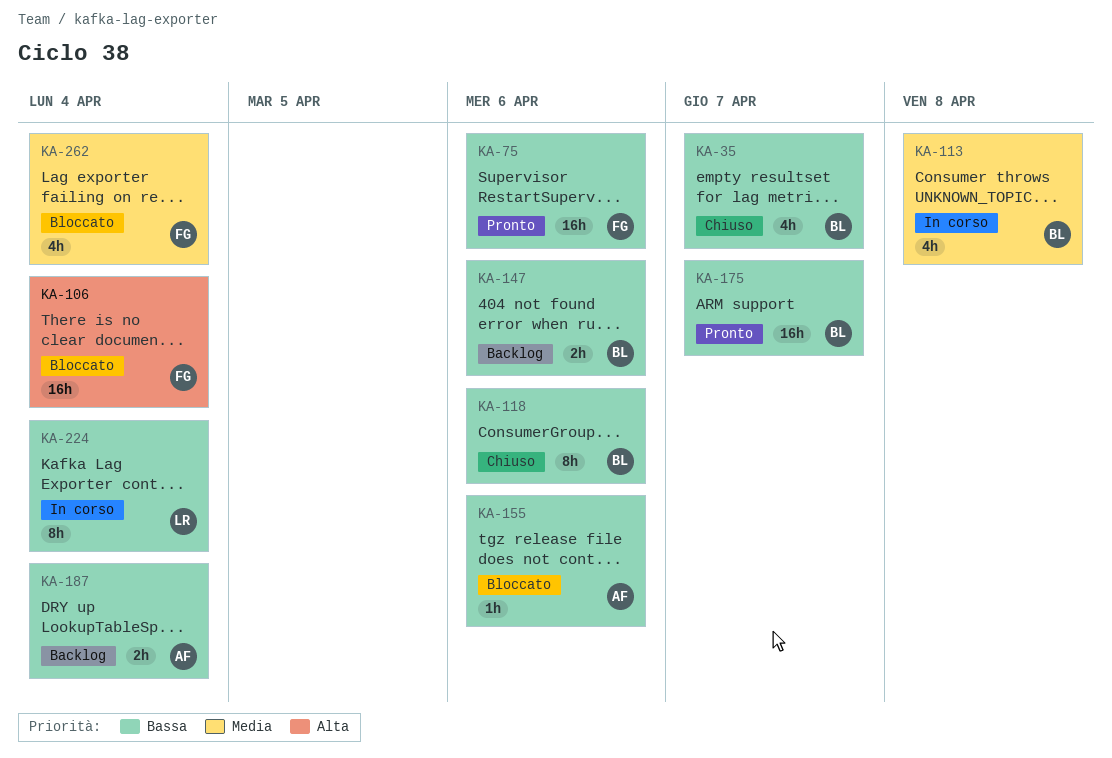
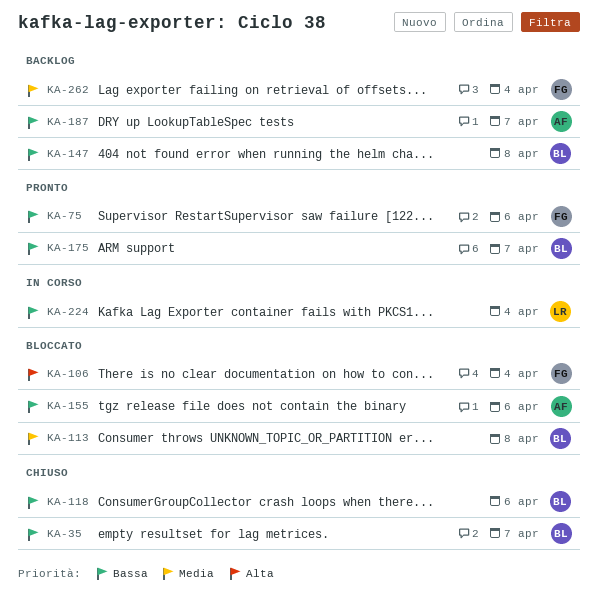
KA-113, status: In corso -> Bloccato
KA-147, due: Apr 6 -> Apr 8
KA-187, due: Apr 4 -> Apr 7
KA-262, status: Bloccato -> Backlog

